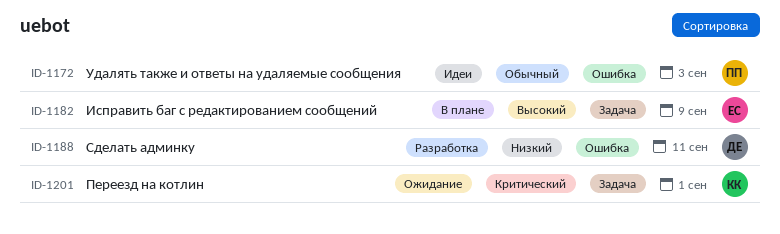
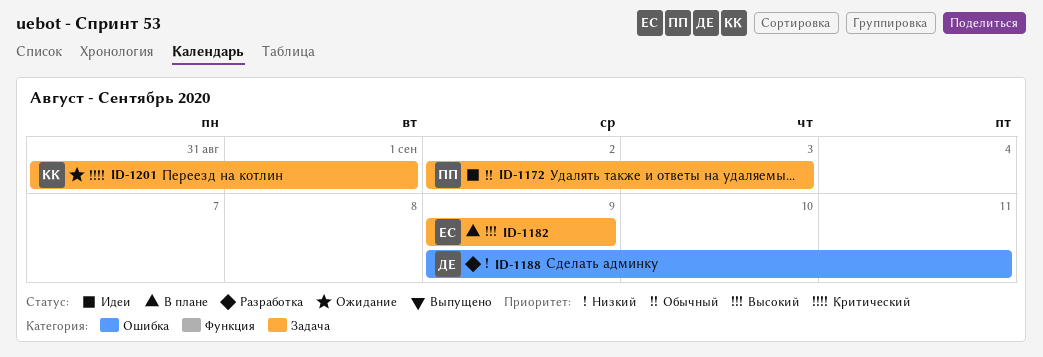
ID-1172, label: Ошибка -> Задача

